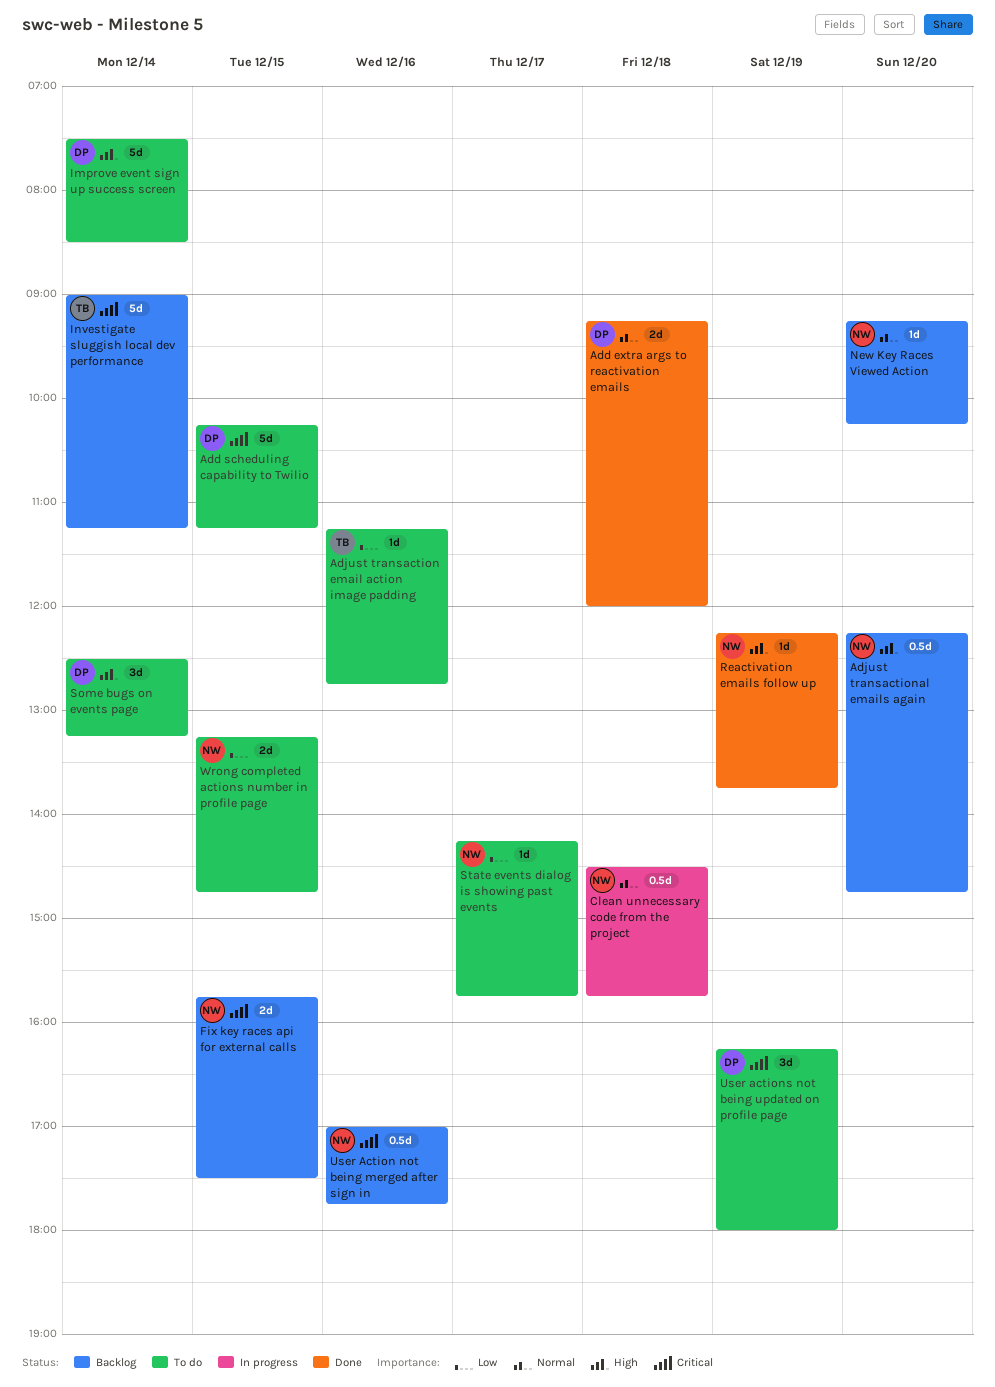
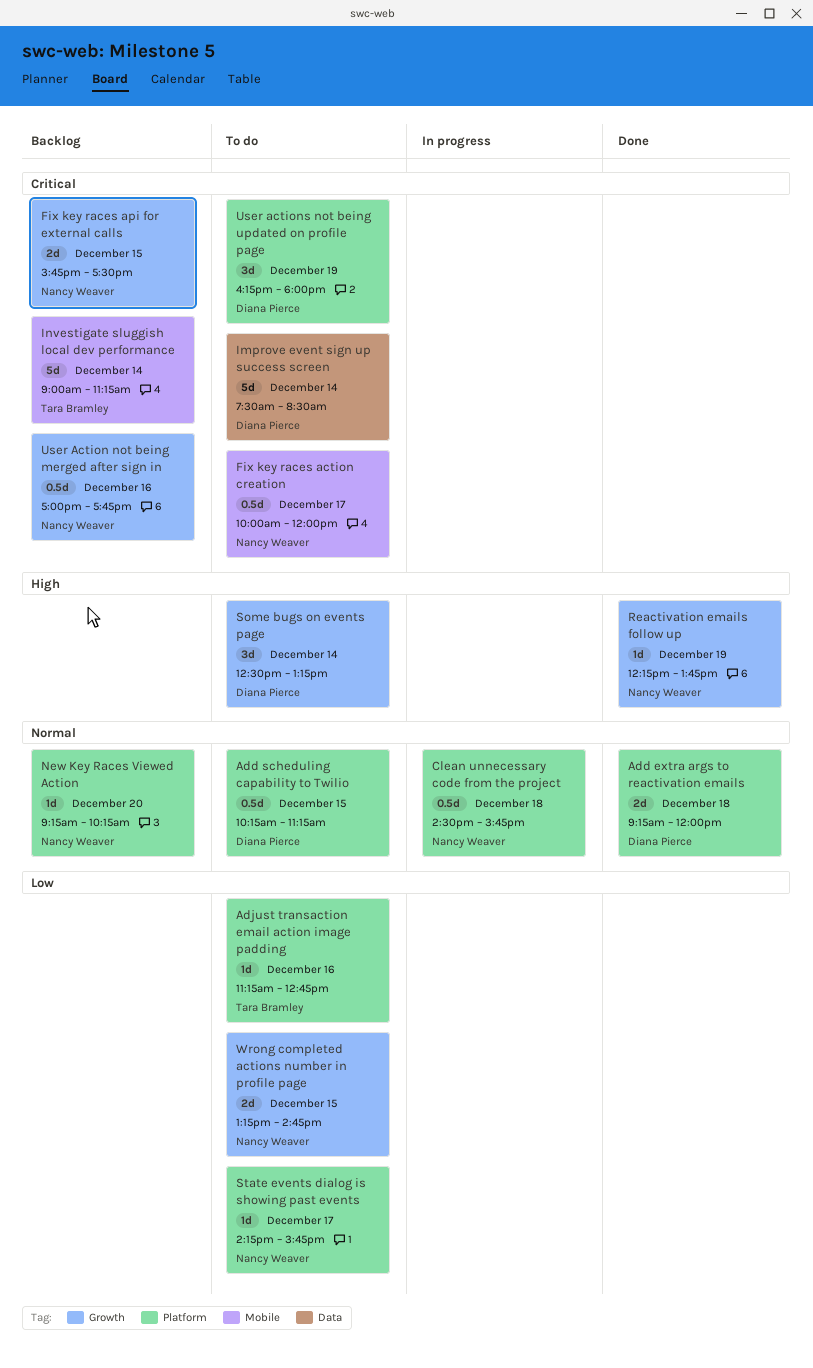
Add scheduling capability to Twilio, priority: Critical -> Normal
Add scheduling capability to Twilio, estimate: 5d -> 0.5d
Adjust transactional emails again: present -> none
Fix key races action creation: none -> present
Improve event sign up success screen, priority: High -> Critical

